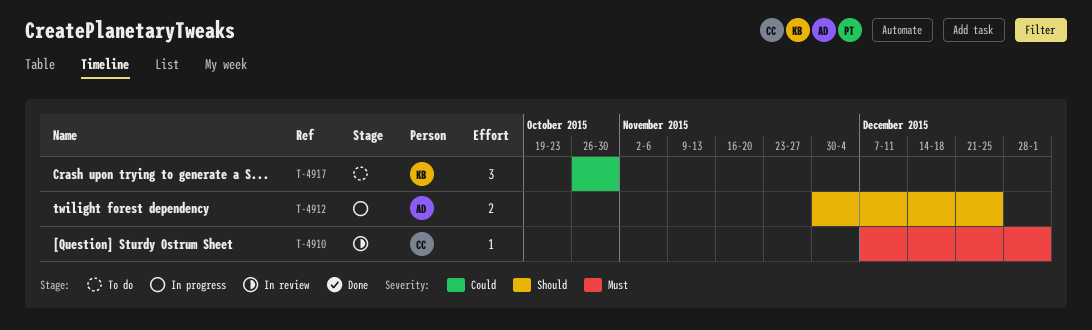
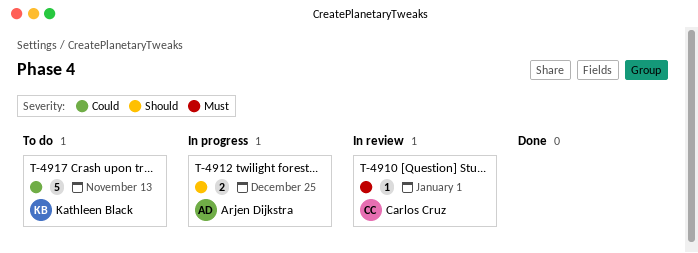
T-4917, estimate: 3 -> 5
T-4917, due: Oct 30 -> Nov 13

